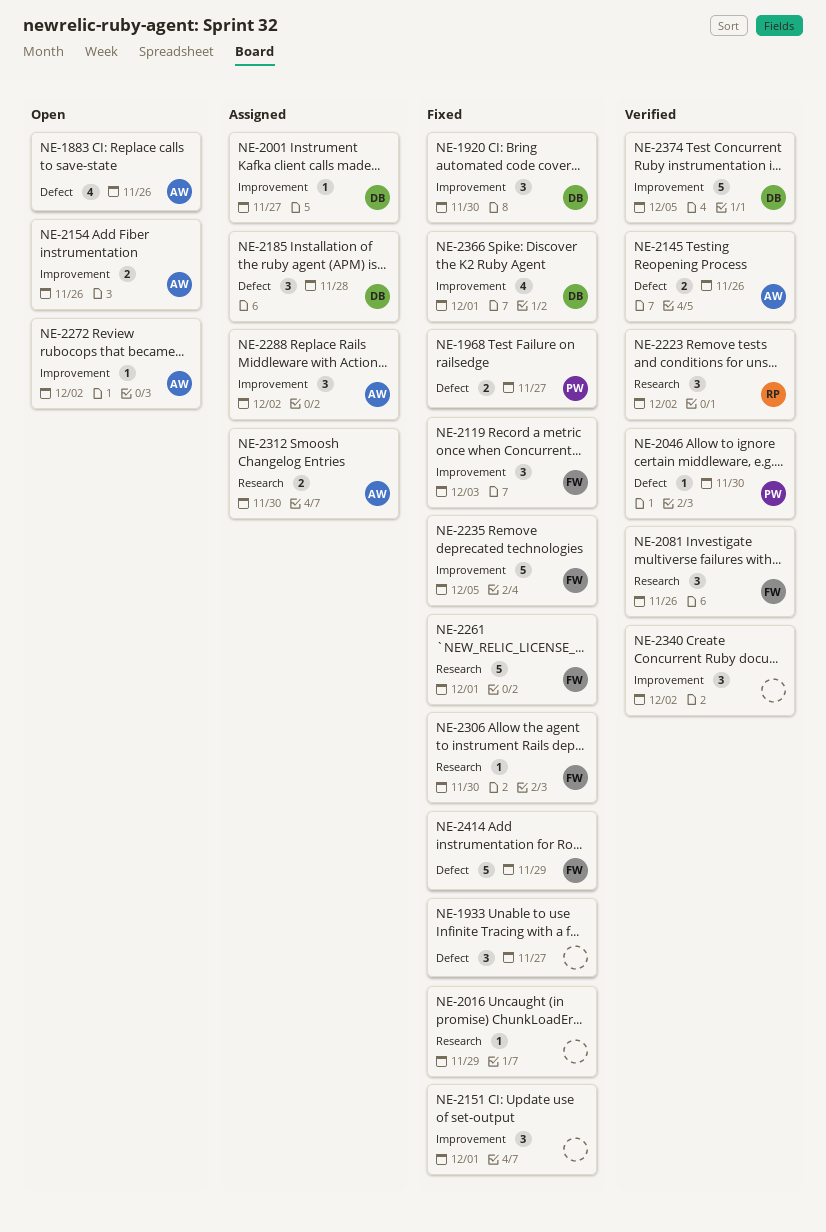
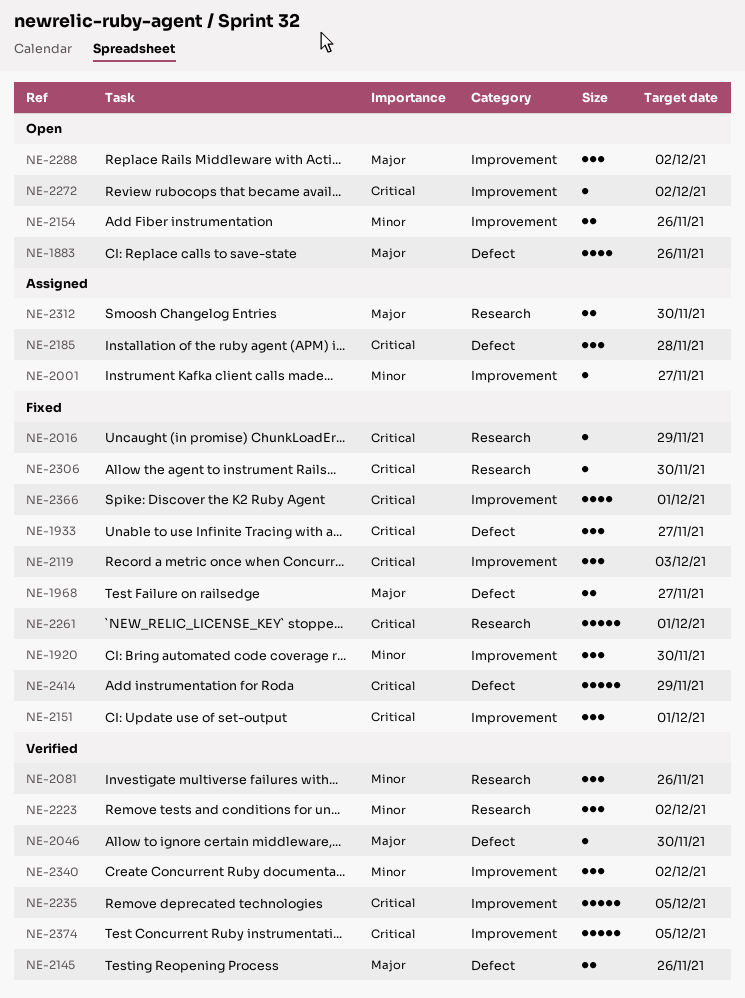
NE-2235, status: Fixed -> Verified
NE-2288, status: Assigned -> Open

